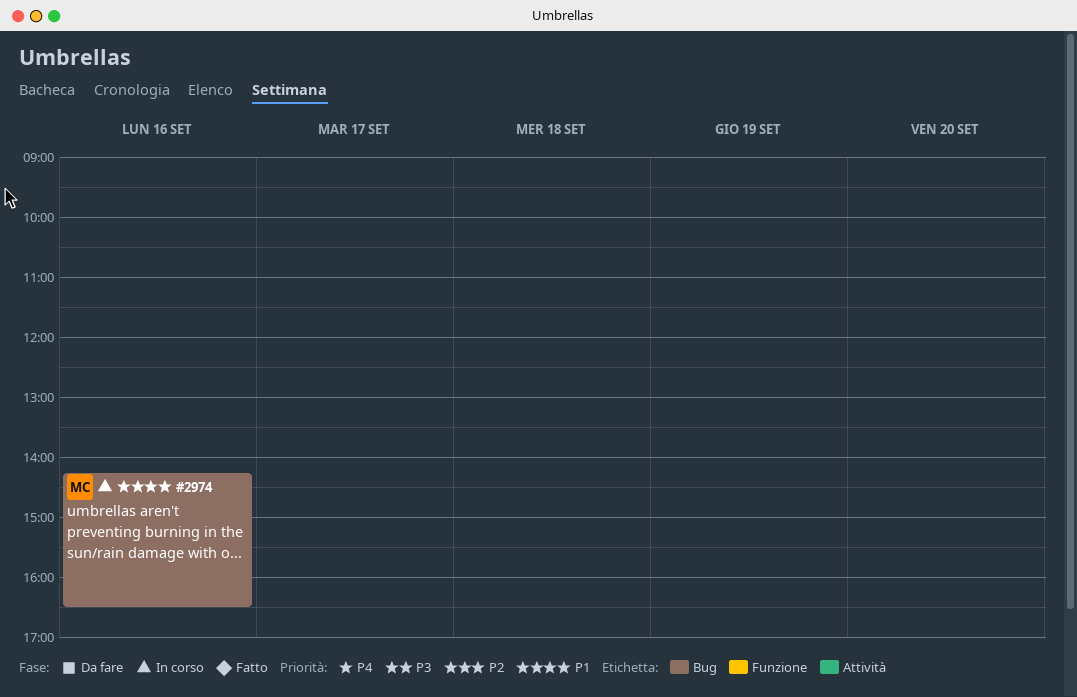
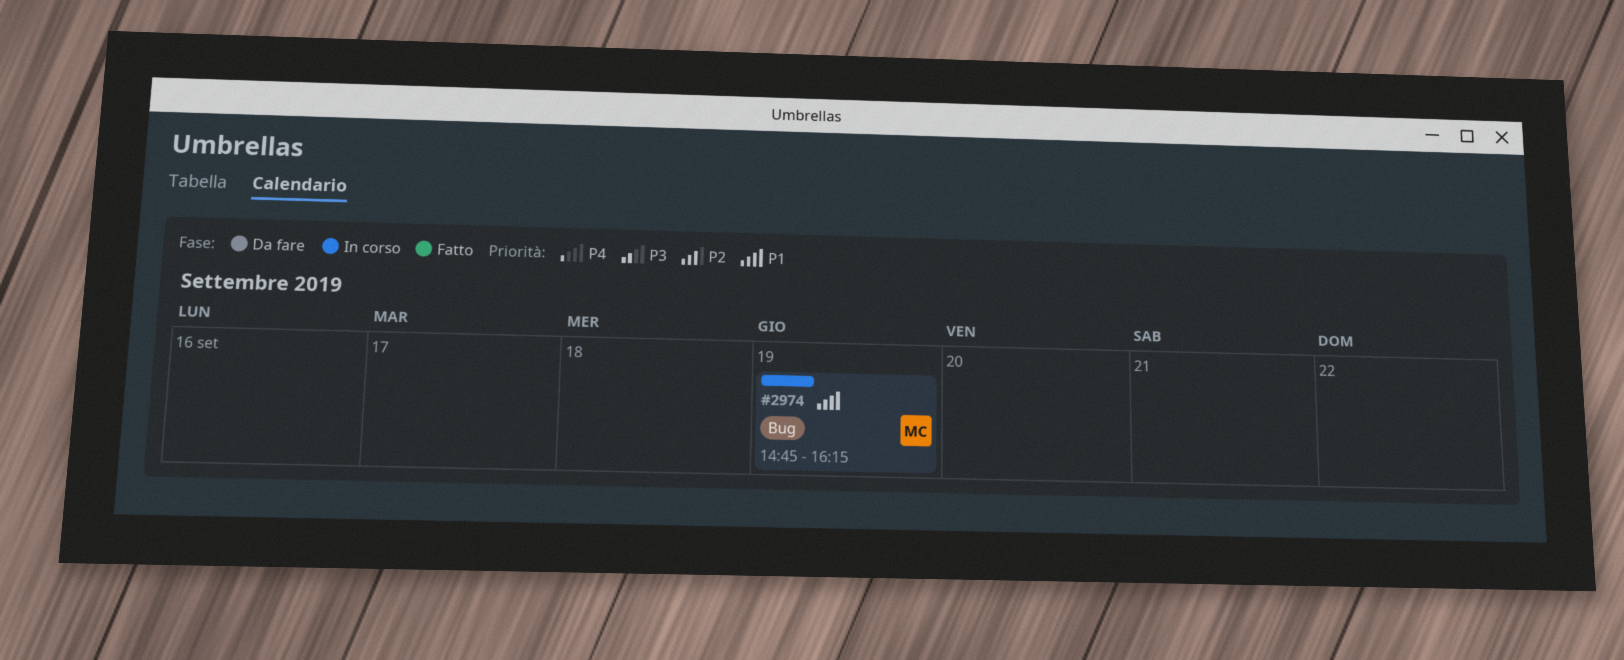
#2974, day: Sep 16 -> Sep 19
#2974, begins: 14:15 -> 14:45
#2974, ends: 16:30 -> 16:15

